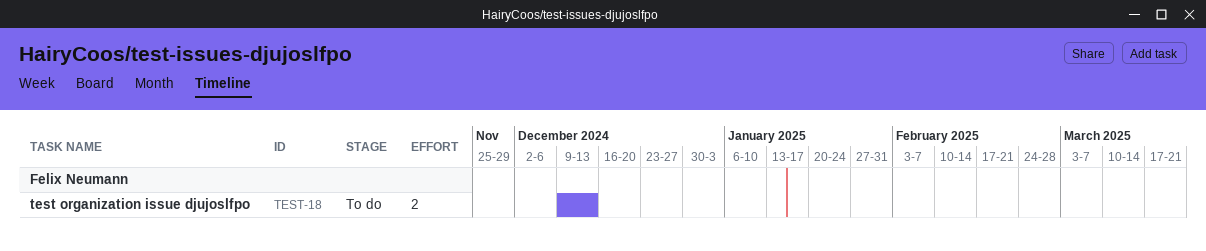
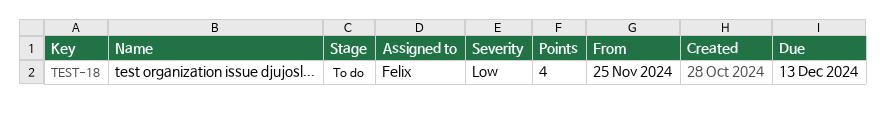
TEST-18, estimate: 2 -> 4
TEST-18, start: Dec 9 -> Nov 25

